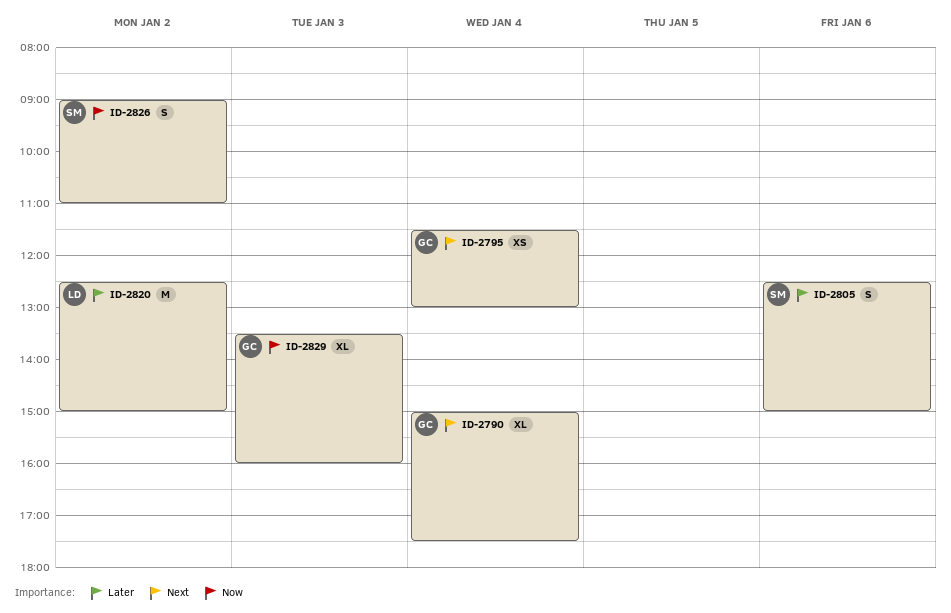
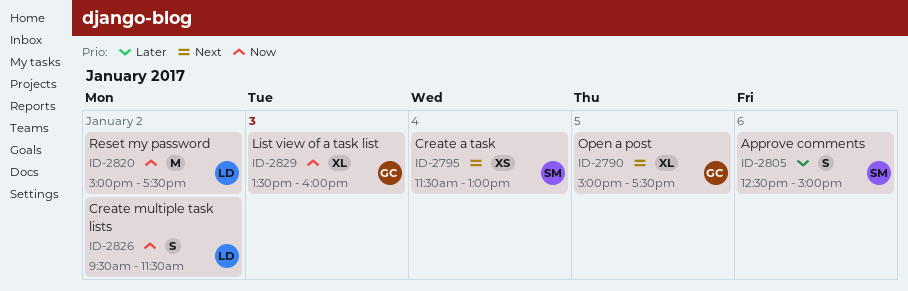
ID-2790, day: Jan 4 -> Jan 5
ID-2795, owner: GC -> SM
ID-2820, priority: Later -> Now
ID-2820, begins: 12:30 -> 15:00
ID-2820, ends: 15:00 -> 17:30
ID-2826, owner: SM -> LD
ID-2826, begins: 09:00 -> 09:30
ID-2826, ends: 11:00 -> 11:30

